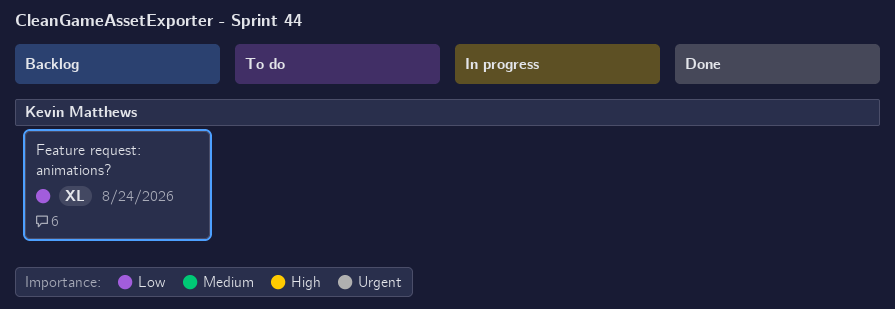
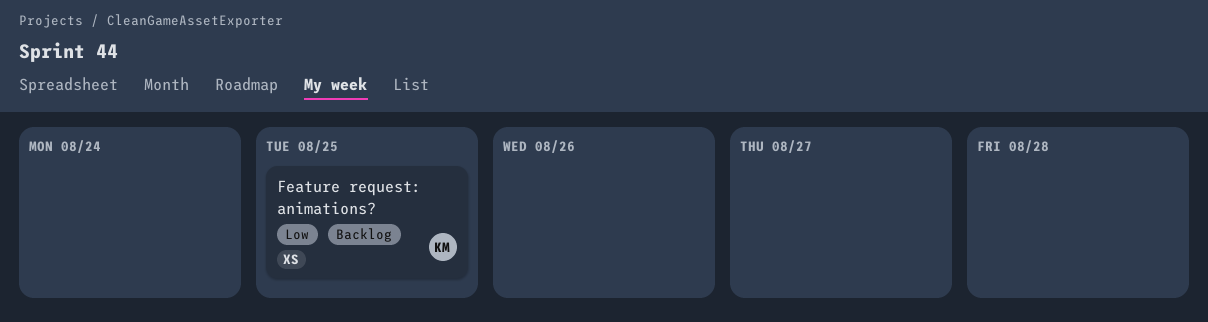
Feature request: animations?, estimate: XL -> XS
Feature request: animations?, due: Aug 24 -> Aug 25

